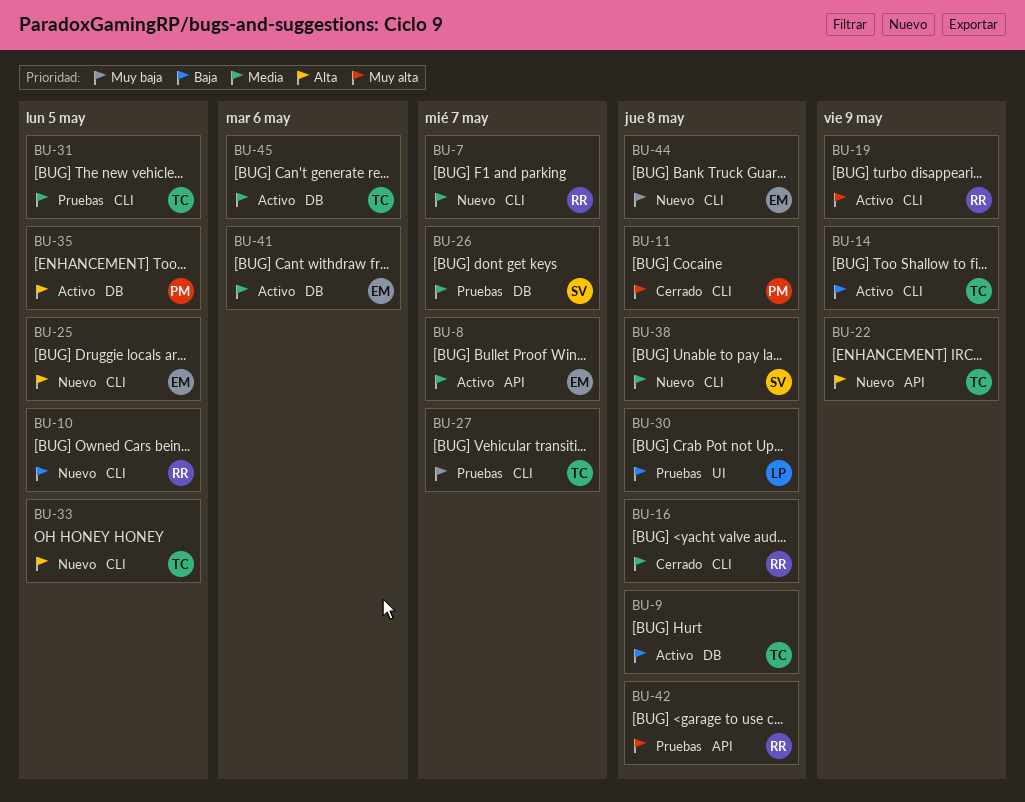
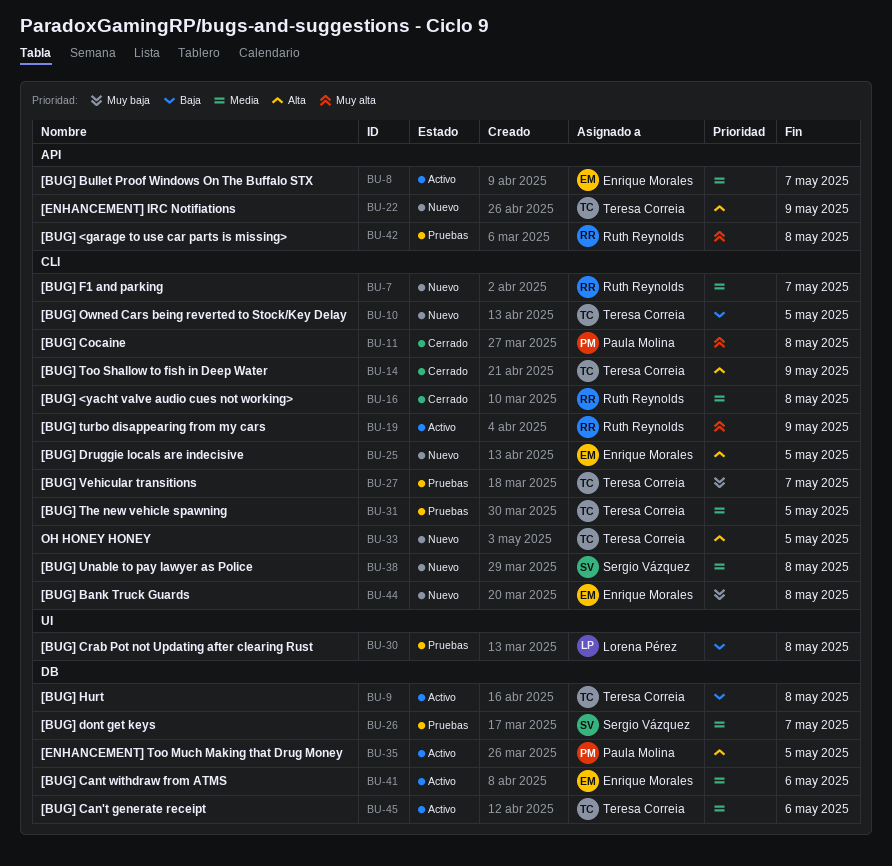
BU-10, owner: Ruth Reynolds -> Teresa Correia
BU-14, status: Activo -> Cerrado
BU-14, priority: Baja -> Alta

